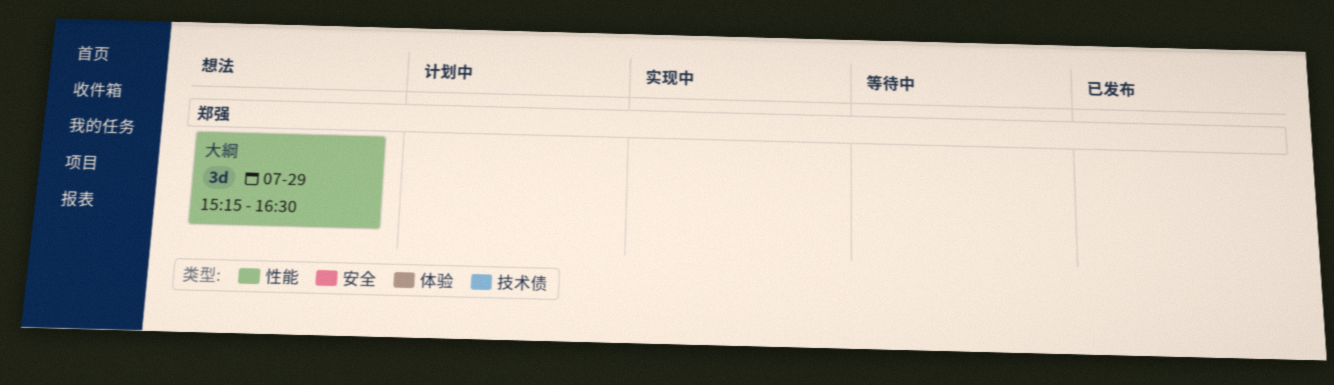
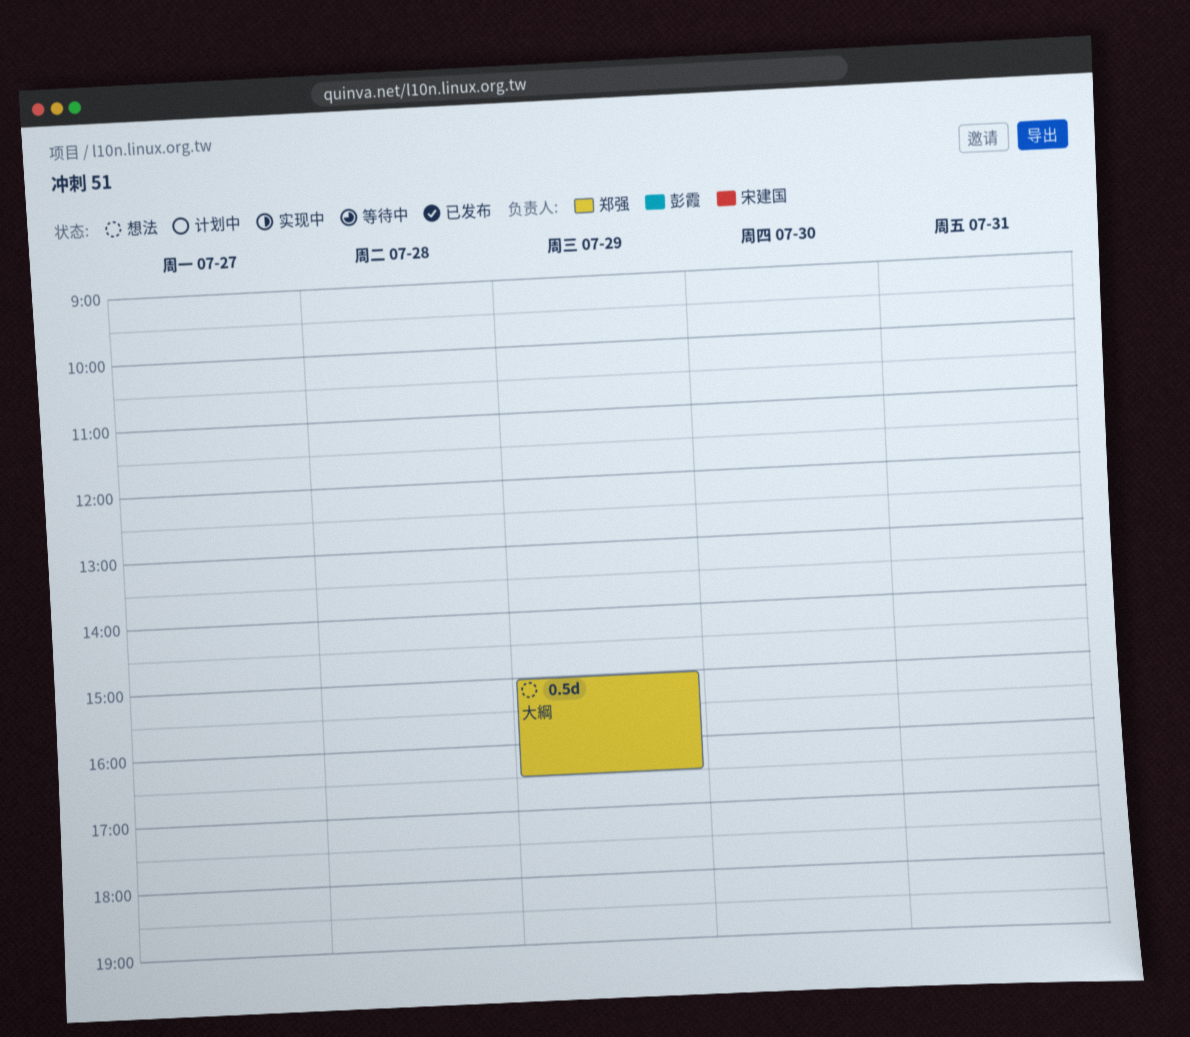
大綱, estimate: 3d -> 0.5d
大綱, begins: 15:15 -> 15:00

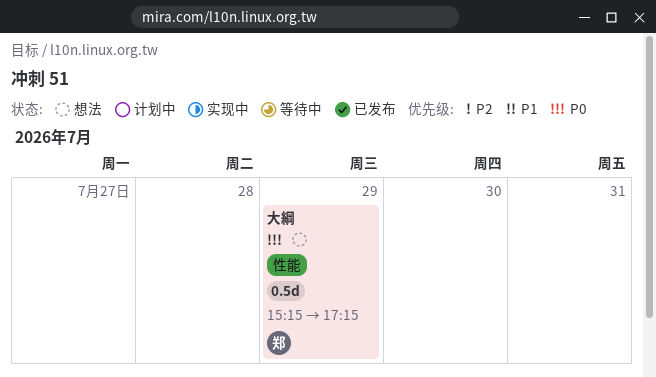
大綱, begins: 15:00 -> 15:15
大綱, ends: 16:30 -> 17:15

